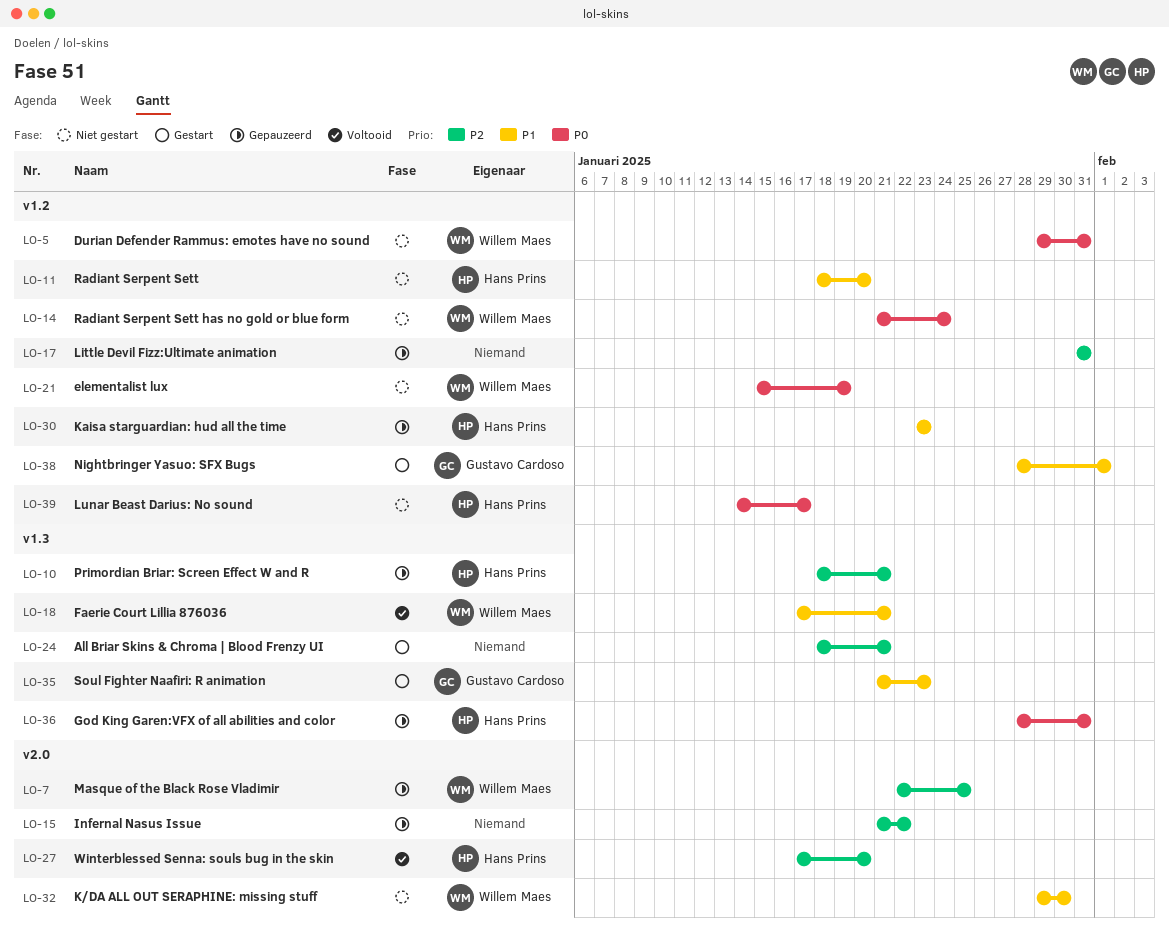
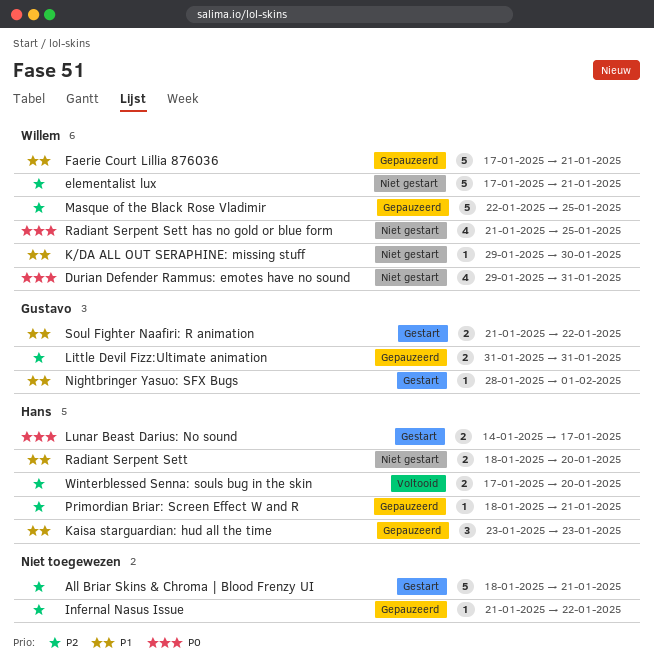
elementalist lux, priority: P0 -> P2
elementalist lux, start: Jan 15 -> Jan 17
elementalist lux, due: Jan 19 -> Jan 21
Faerie Court Lillia 876036, status: Voltooid -> Gepauzeerd
God King Garen:VFX of all abilities and color: present -> none
Little Devil Fizz:Ultimate animation, owner: none -> Gustavo Cardoso
Lunar Beast Darius: No sound, status: Niet gestart -> Gestart
Radiant Serpent Sett has no gold or blue form, due: Jan 24 -> Jan 25
Soul Fighter Naafiri: R animation, due: Jan 23 -> Jan 22

